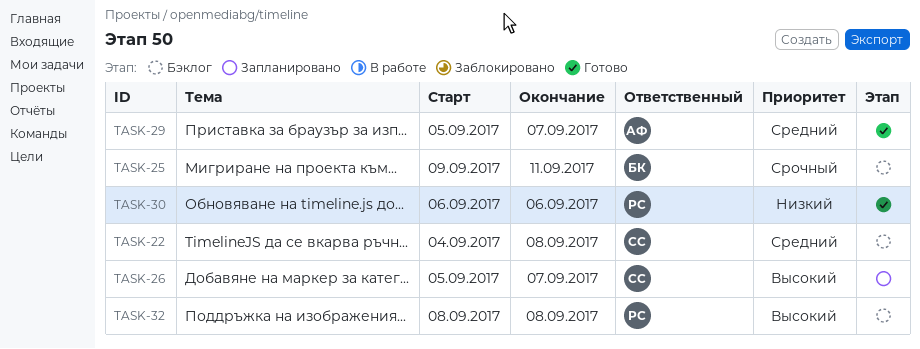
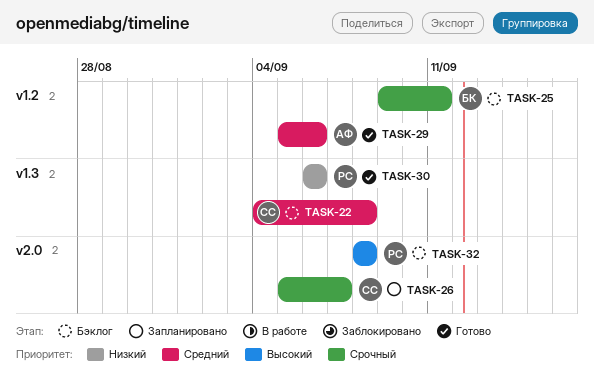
TASK-26, priority: Высокий -> Срочный
TASK-29, due: Sep 7 -> Sep 6

